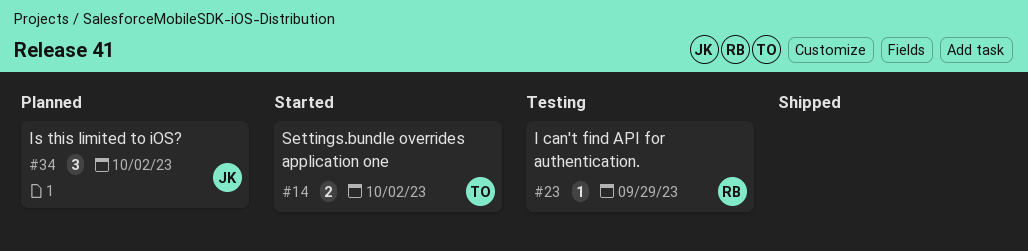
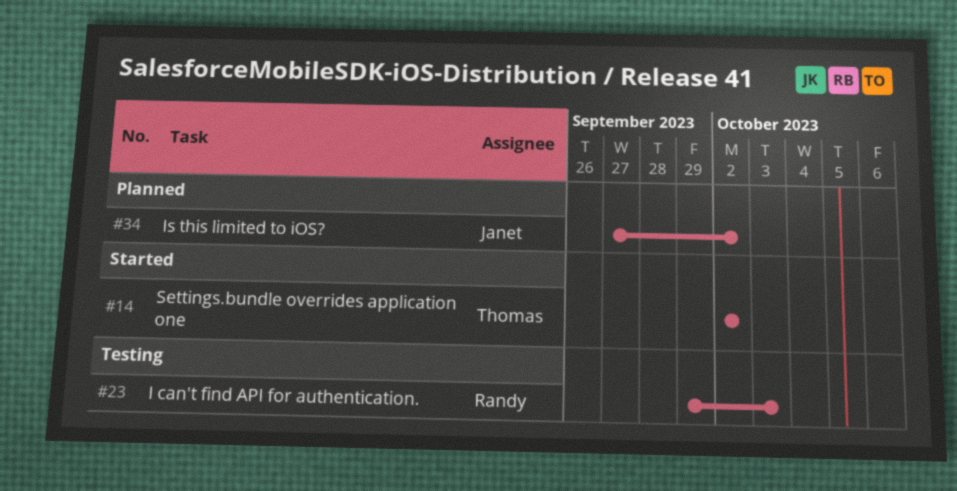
#23, due: Sep 29 -> Oct 3

